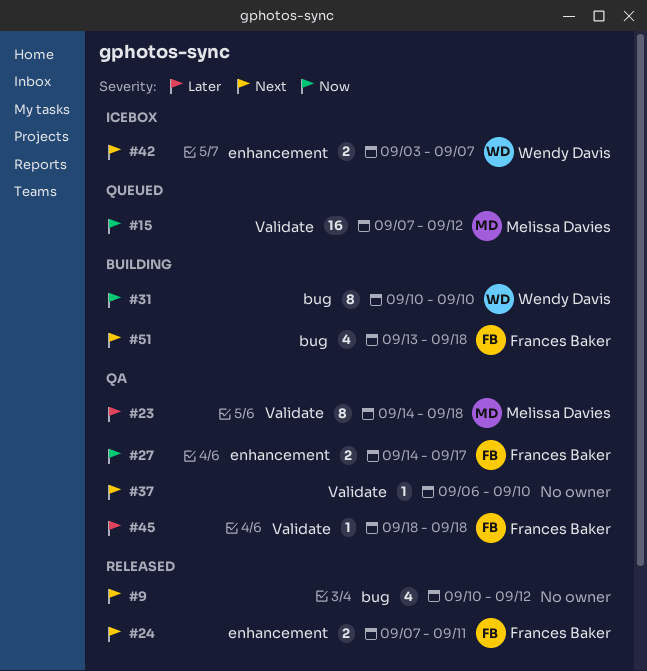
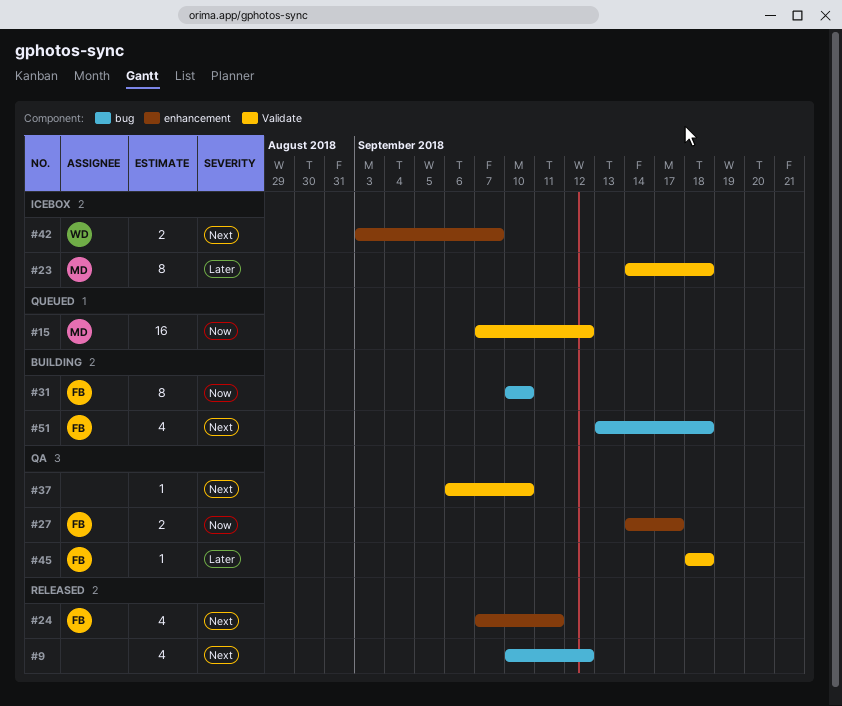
#23, status: QA -> Icebox
#24, estimate: 2 -> 4
#31, owner: Wendy Davis -> Frances Baker

